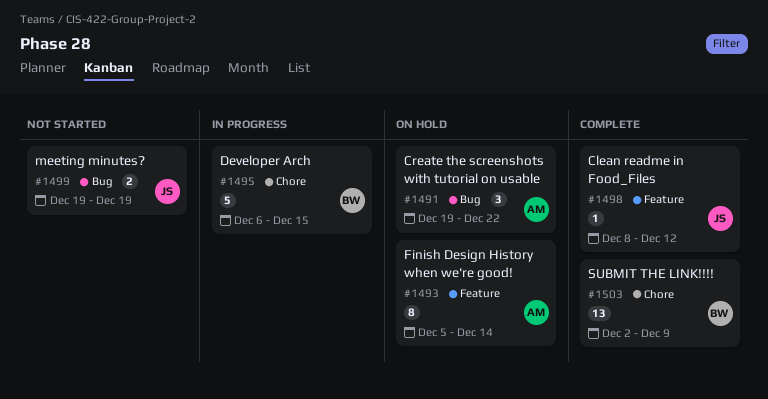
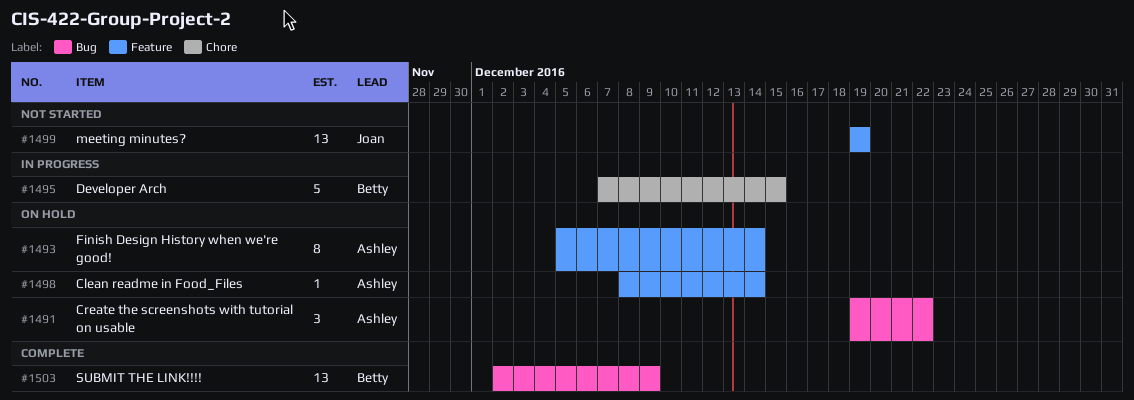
#1495, start: Dec 6 -> Dec 7
#1498, status: Complete -> On hold
#1498, owner: Joan -> Ashley
#1498, due: Dec 12 -> Dec 14
#1499, label: Bug -> Feature
#1499, estimate: 2 -> 13
#1503, label: Chore -> Bug

